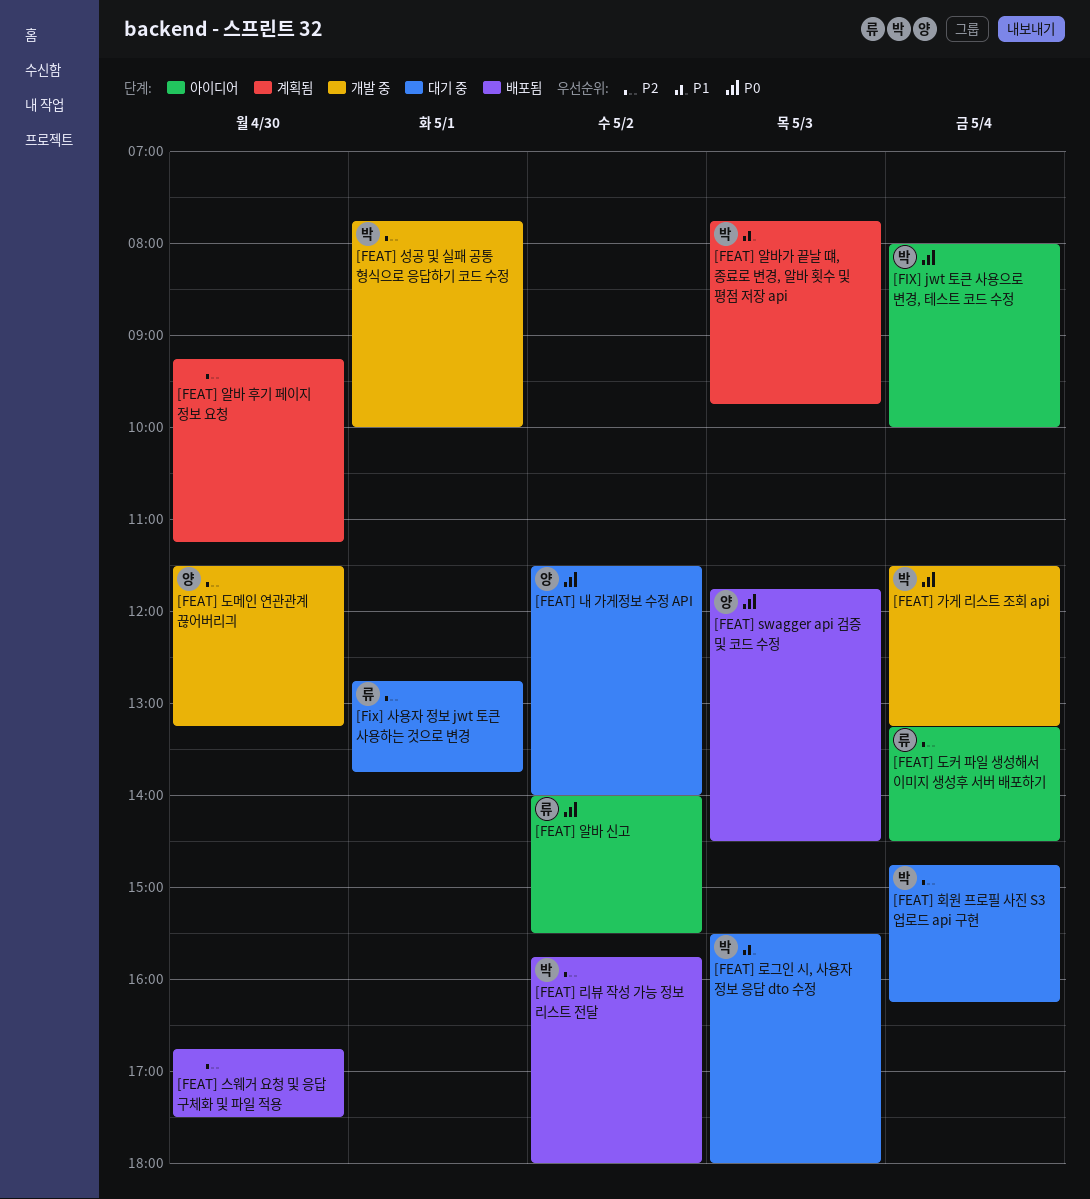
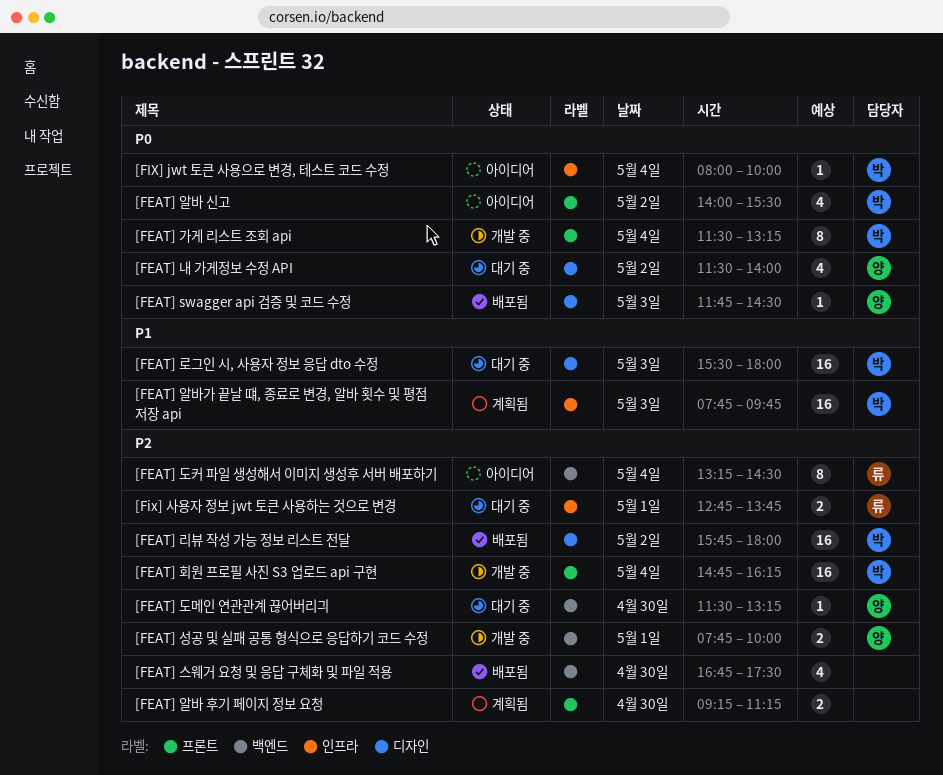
[FEAT] 도메인 연관관계 끊어버리긔, status: 개발 중 -> 대기 중
[FEAT] 성공 및 실패 공통 형식으로 응답하기 코드 수정, owner: 박 -> 양
[FEAT] 알바 신고, owner: 류 -> 박
[FEAT] 회원 프로필 사진 S3 업로드 api 구현, status: 대기 중 -> 개발 중

